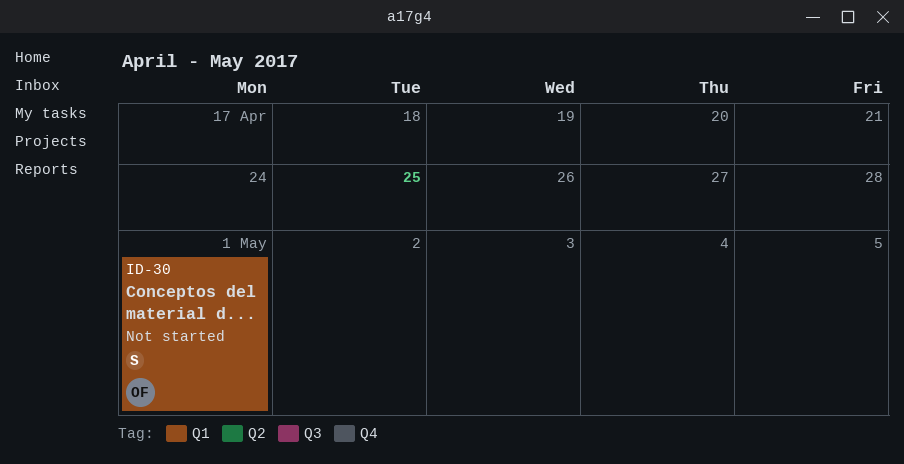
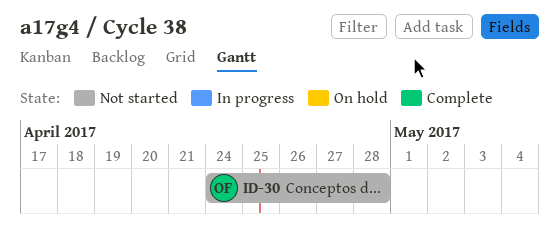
ID-30, due: May 1 -> Apr 28

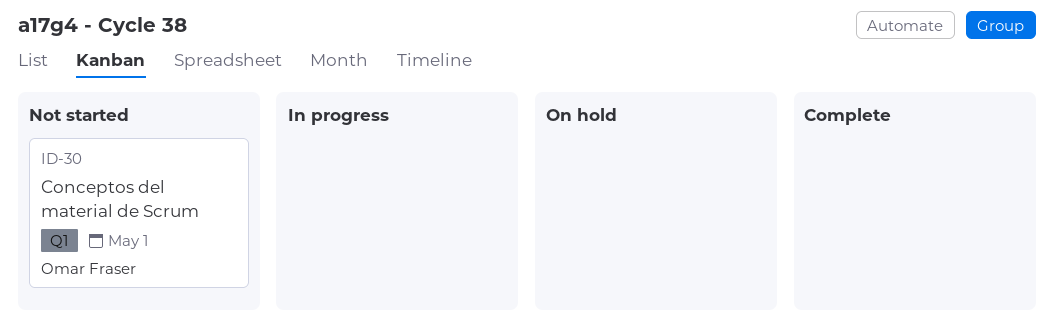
ID-30, due: Apr 28 -> May 1

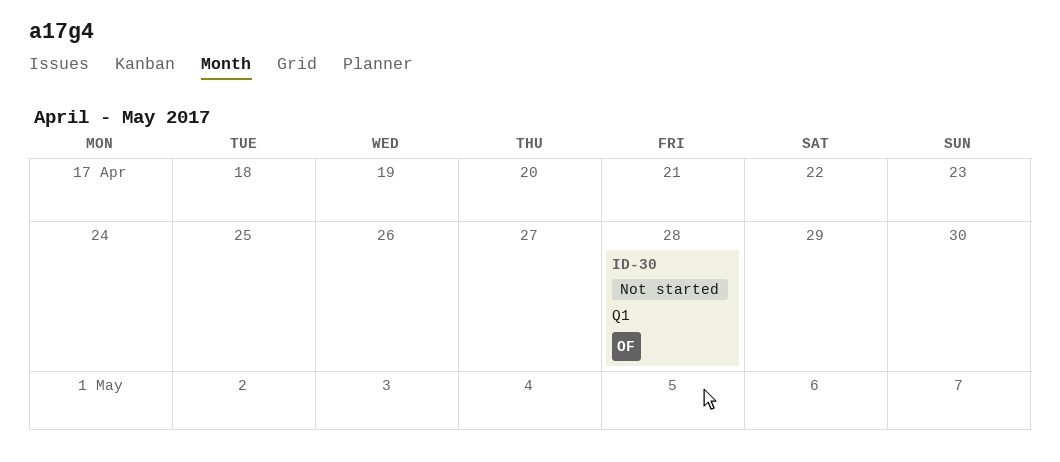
ID-30, due: May 1 -> Apr 28

